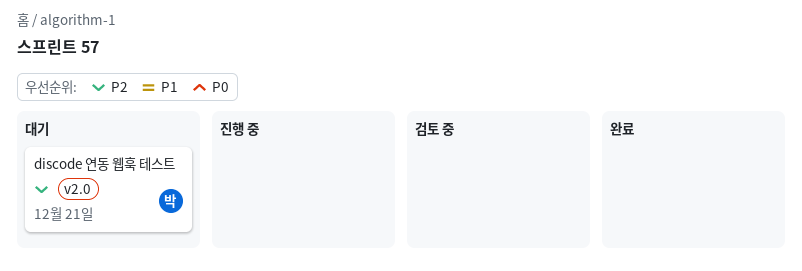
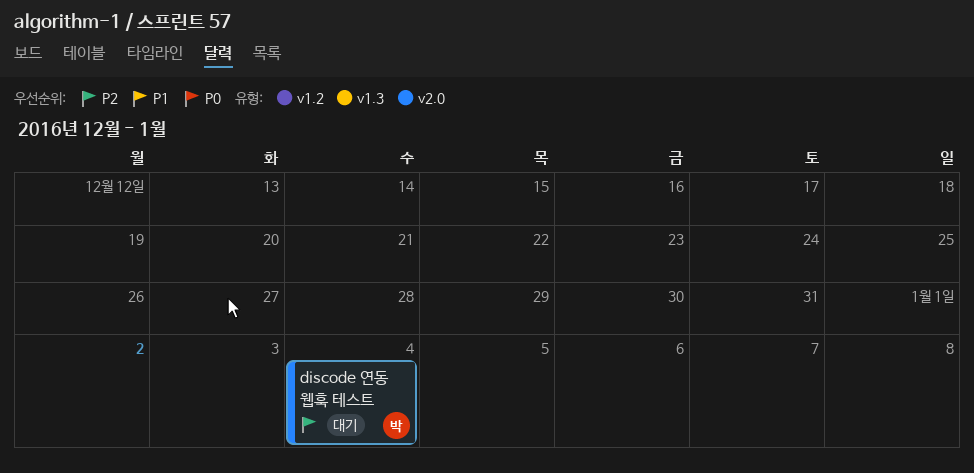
discode 연동 웹훅 테스트, due: Dec 21 -> Jan 4

